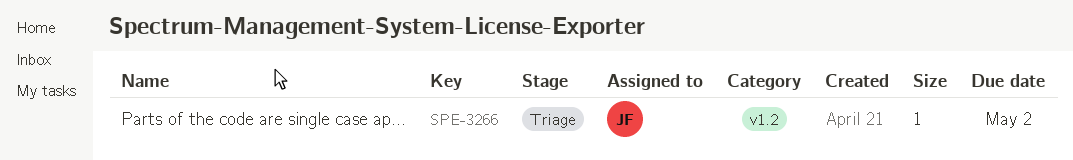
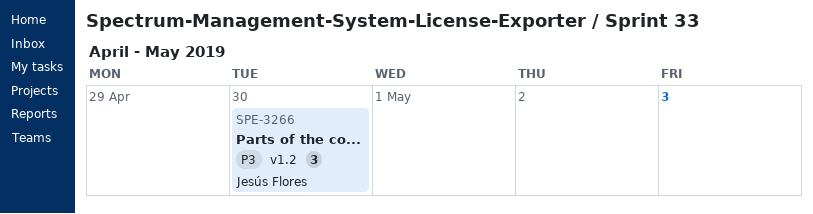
SPE-3266, estimate: 1 -> 3
SPE-3266, due: May 2 -> Apr 30

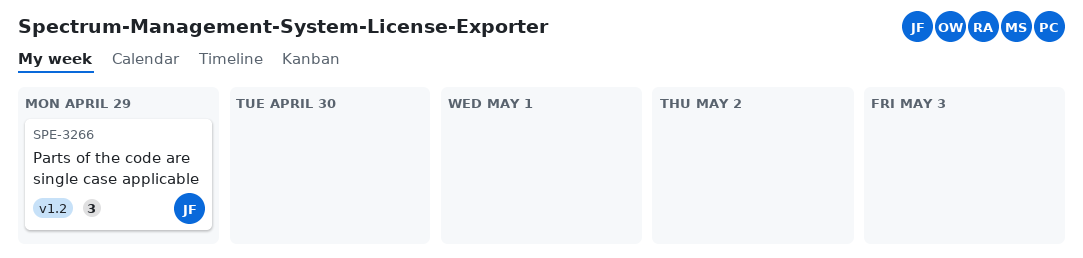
SPE-3266, due: Apr 30 -> Apr 29

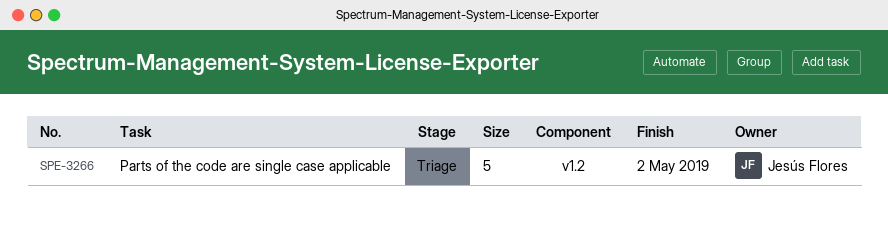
SPE-3266, estimate: 3 -> 5
SPE-3266, due: Apr 29 -> May 2

